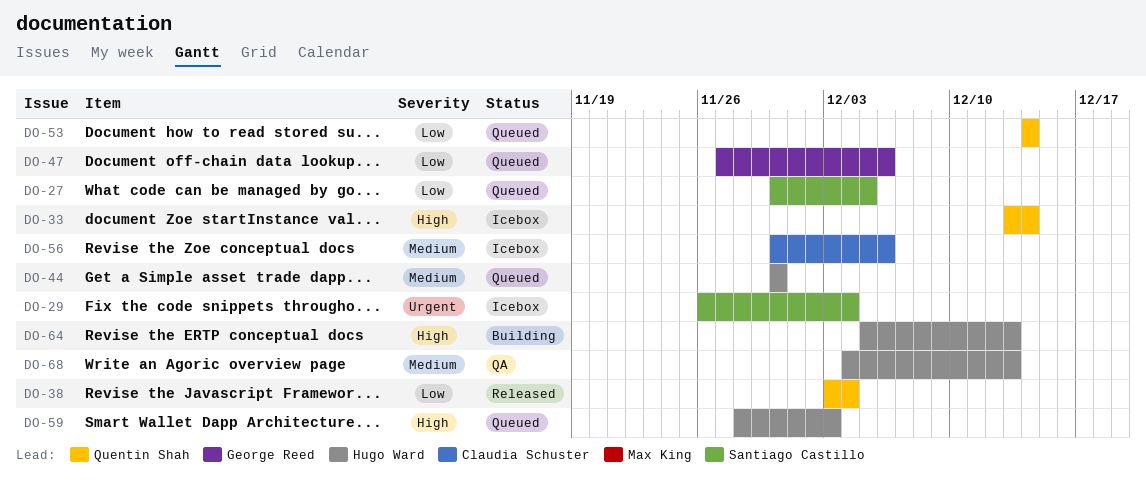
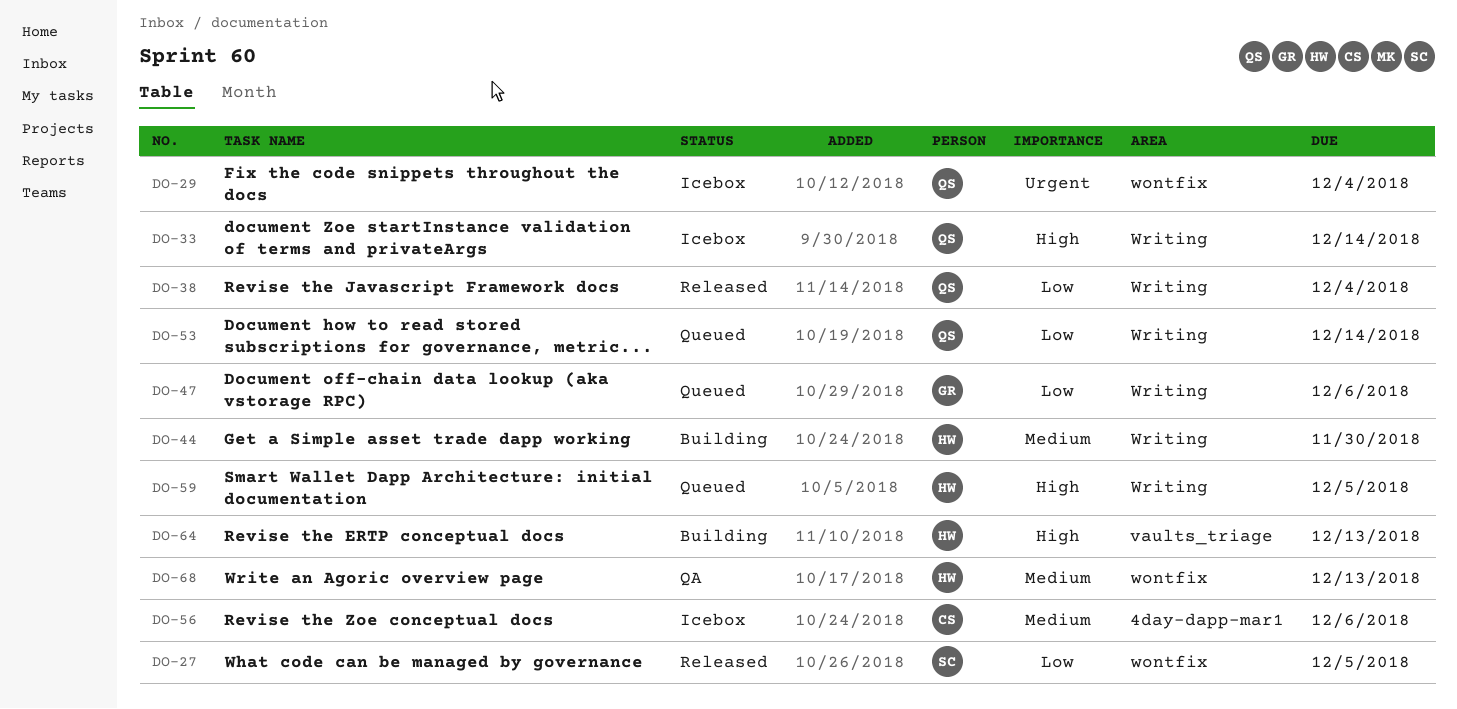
DO-27, status: Queued -> Released
DO-29, owner: Santiago Castillo -> Quentin Shah
DO-44, status: Queued -> Building
DO-59, due: Dec 3 -> Dec 5

